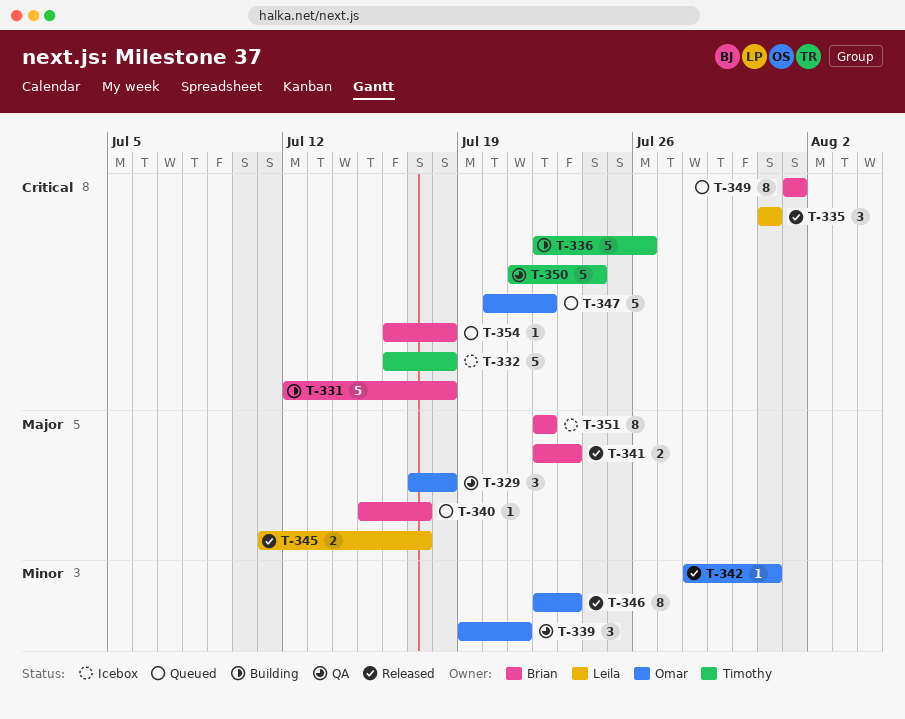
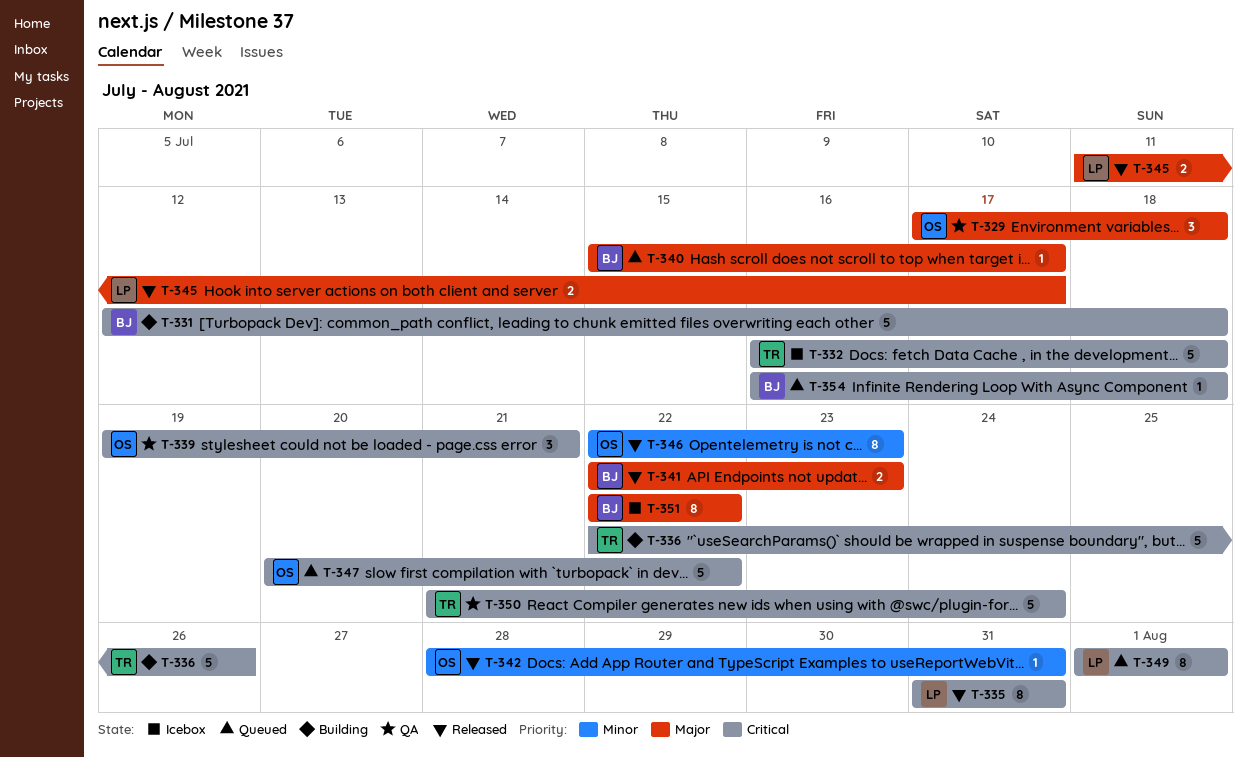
T-335, estimate: 3 -> 8
T-339, priority: Minor -> Critical
T-349, owner: Brian -> Leila

